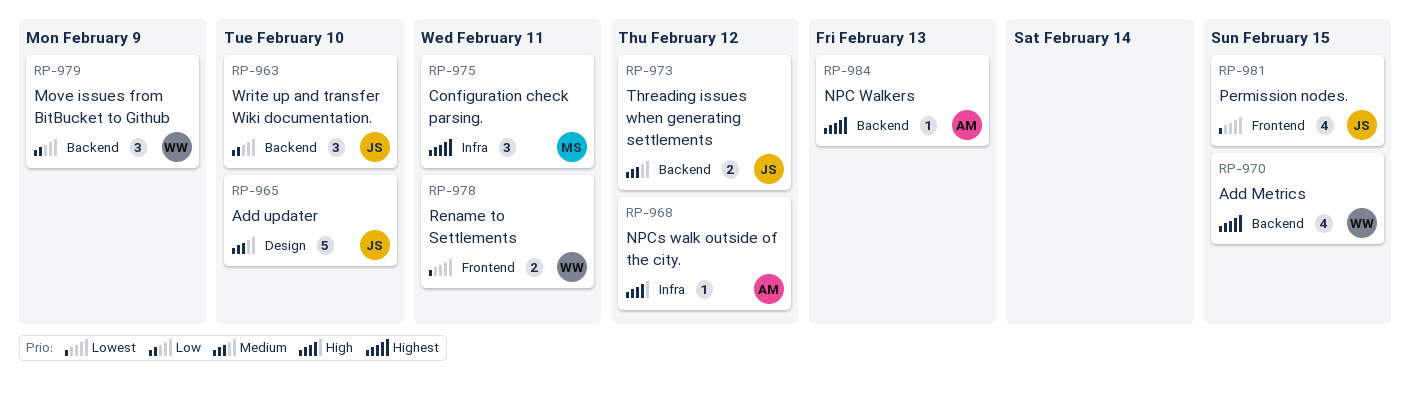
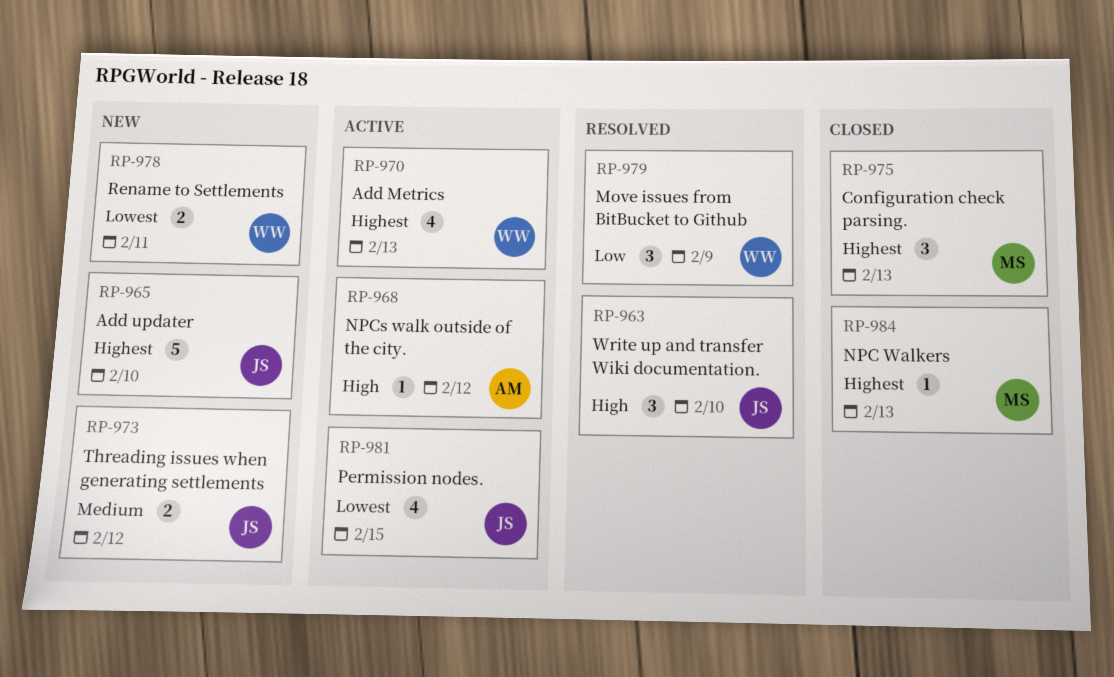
RP-963, priority: Low -> High
RP-965, priority: Medium -> Highest
RP-970, due: Feb 15 -> Feb 13
RP-975, due: Feb 11 -> Feb 13
RP-984, owner: AM -> MS

